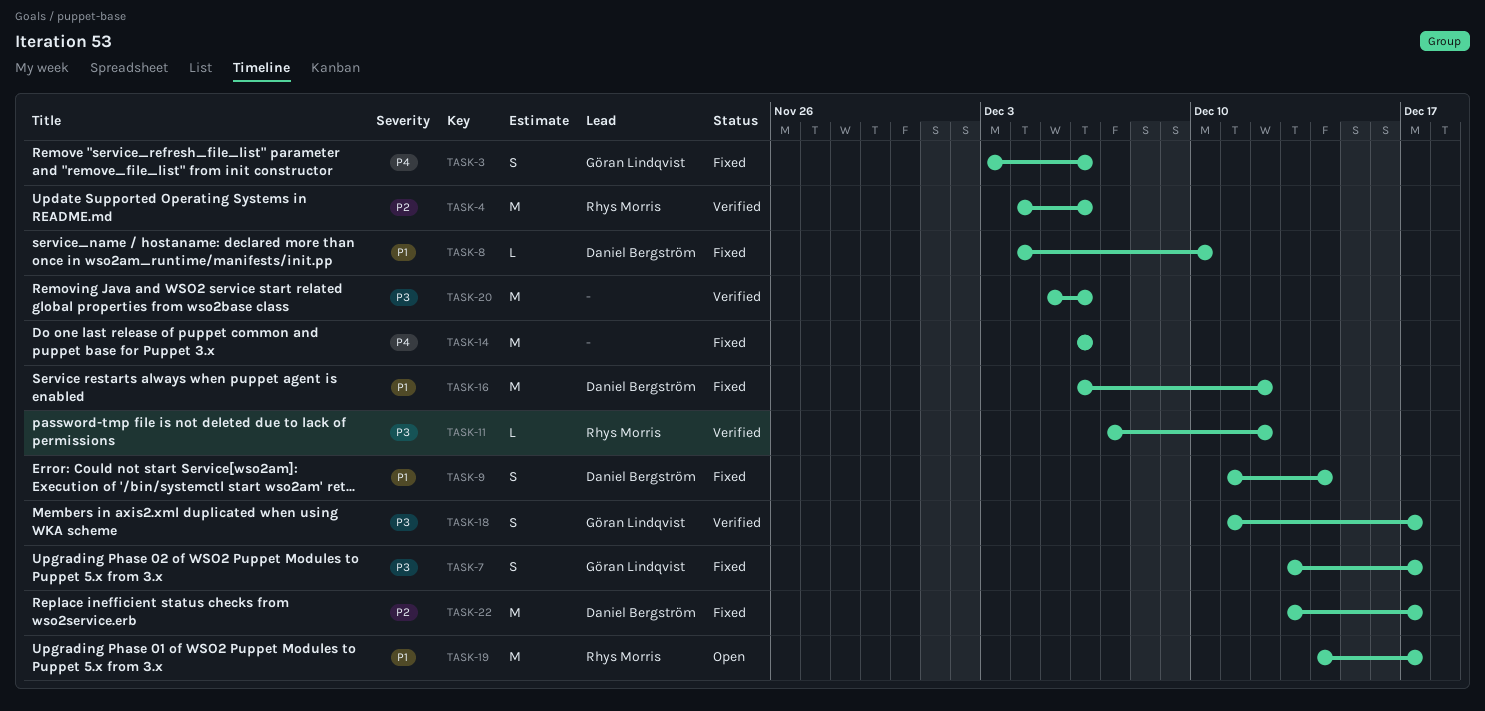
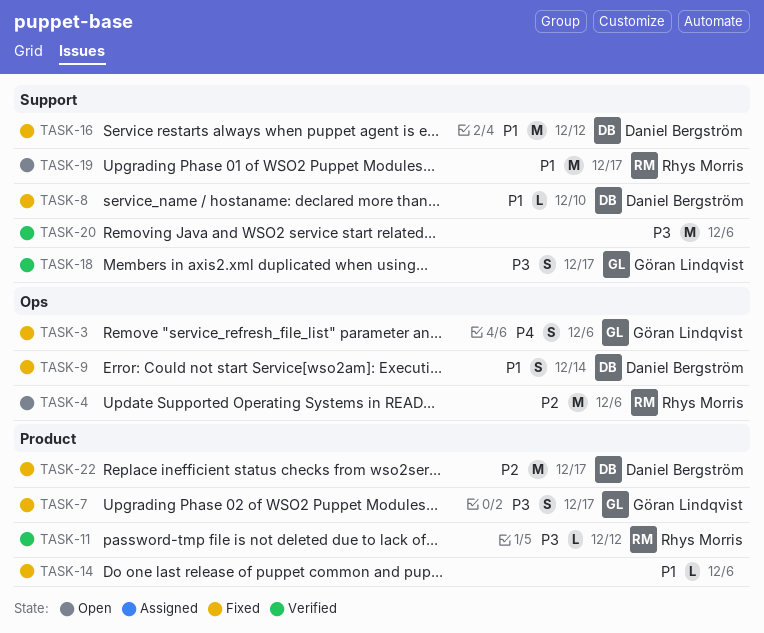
TASK-4, status: Verified -> Open
TASK-14, priority: P4 -> P1
TASK-14, estimate: M -> L

